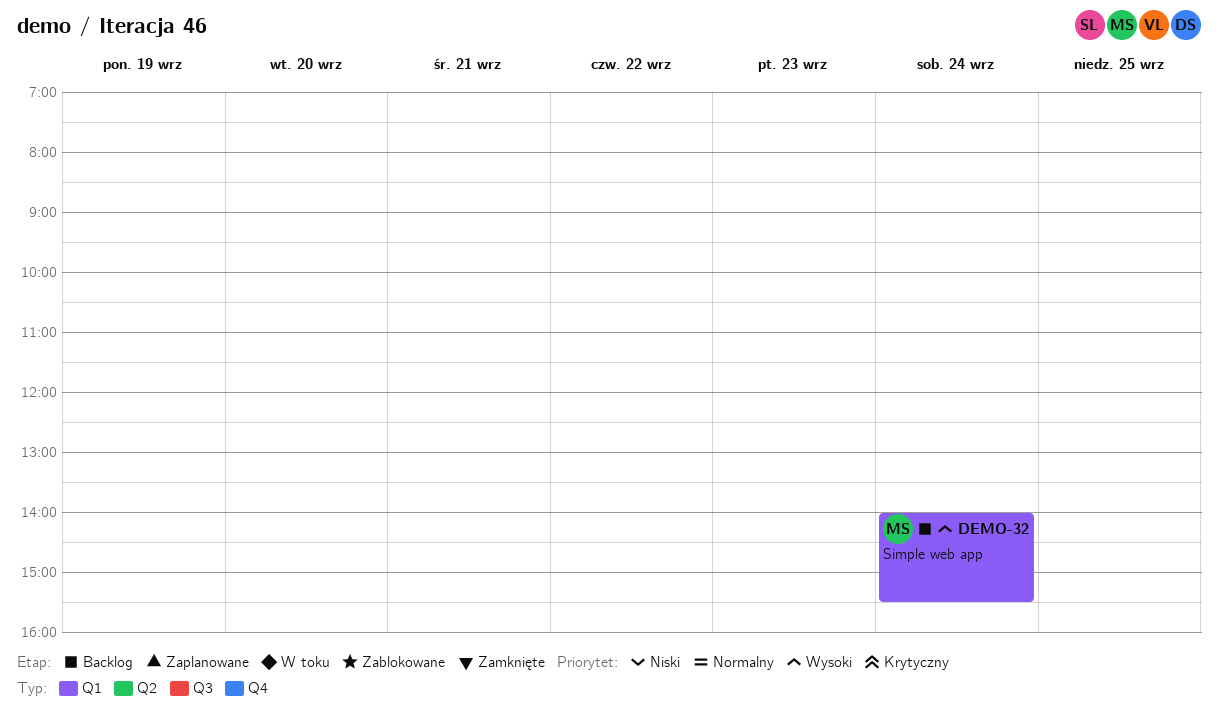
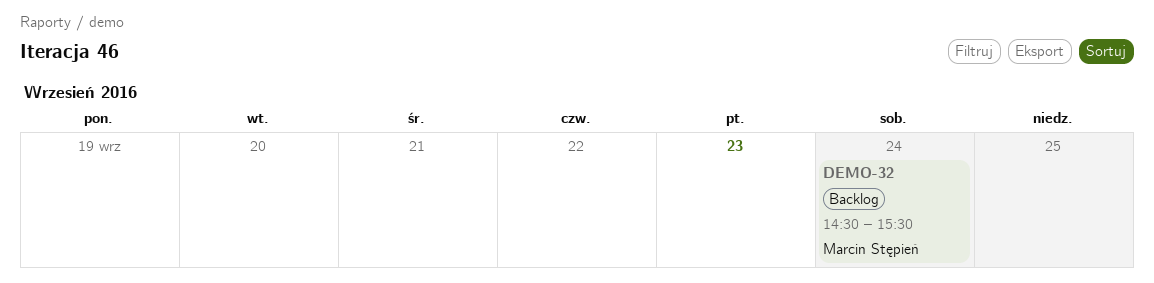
DEMO-32, begins: 14:00 -> 14:30

